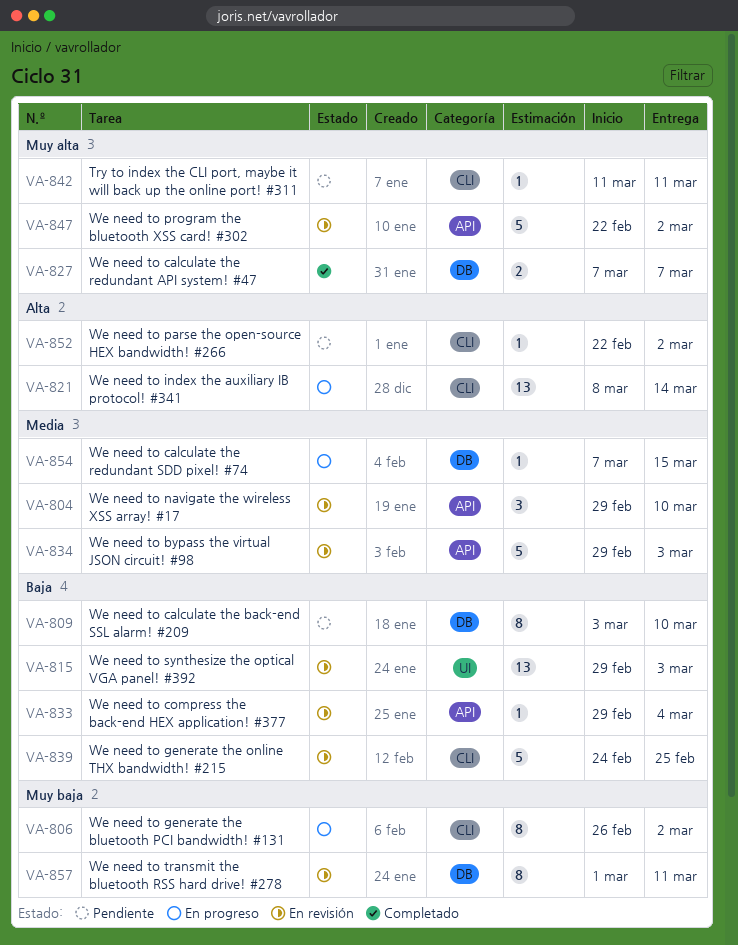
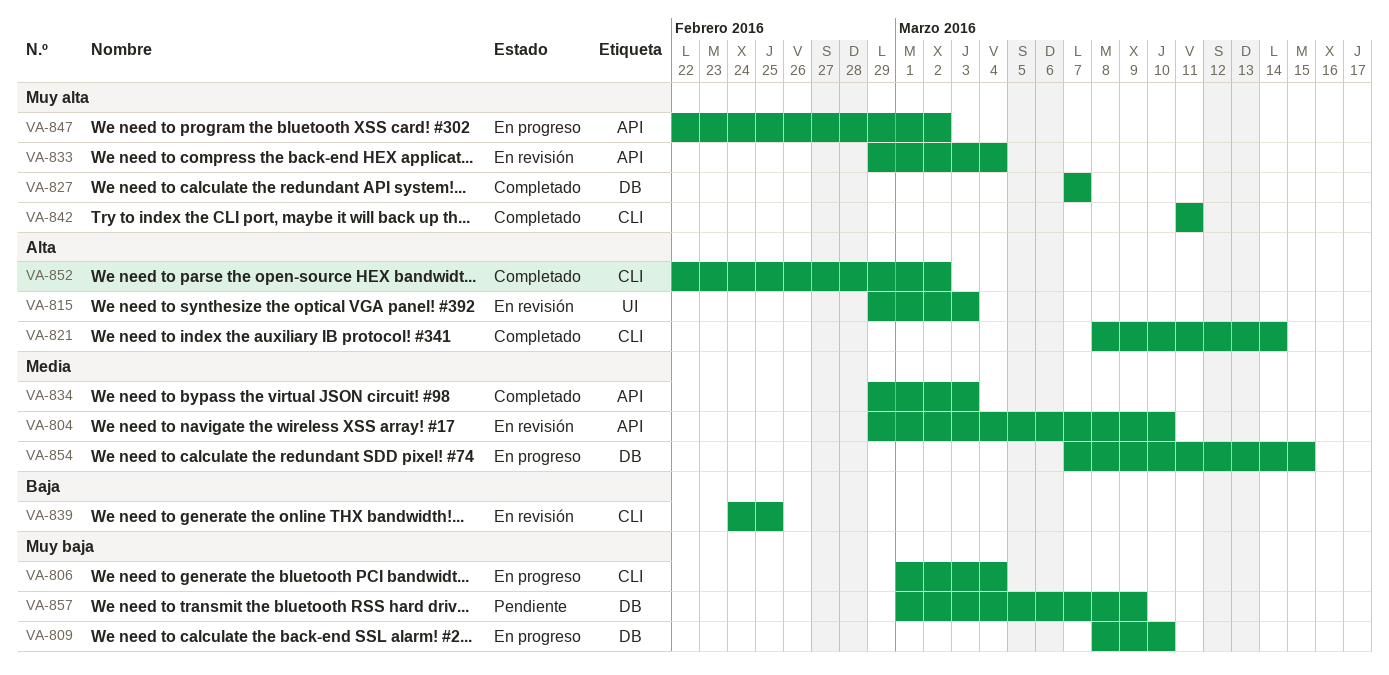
VA-806, start: Feb 26 -> Mar 1
VA-806, due: Mar 2 -> Mar 4
VA-809, status: Pendiente -> En progreso
VA-809, priority: Baja -> Muy baja
VA-809, start: Mar 3 -> Mar 8
VA-815, priority: Baja -> Alta
VA-821, status: En progreso -> Completado
VA-833, priority: Baja -> Muy alta
VA-834, status: En revisión -> Completado
VA-842, status: Pendiente -> Completado
VA-847, status: En revisión -> En progreso
VA-852, status: Pendiente -> Completado
VA-857, status: En revisión -> Pendiente
VA-857, due: Mar 11 -> Mar 9

